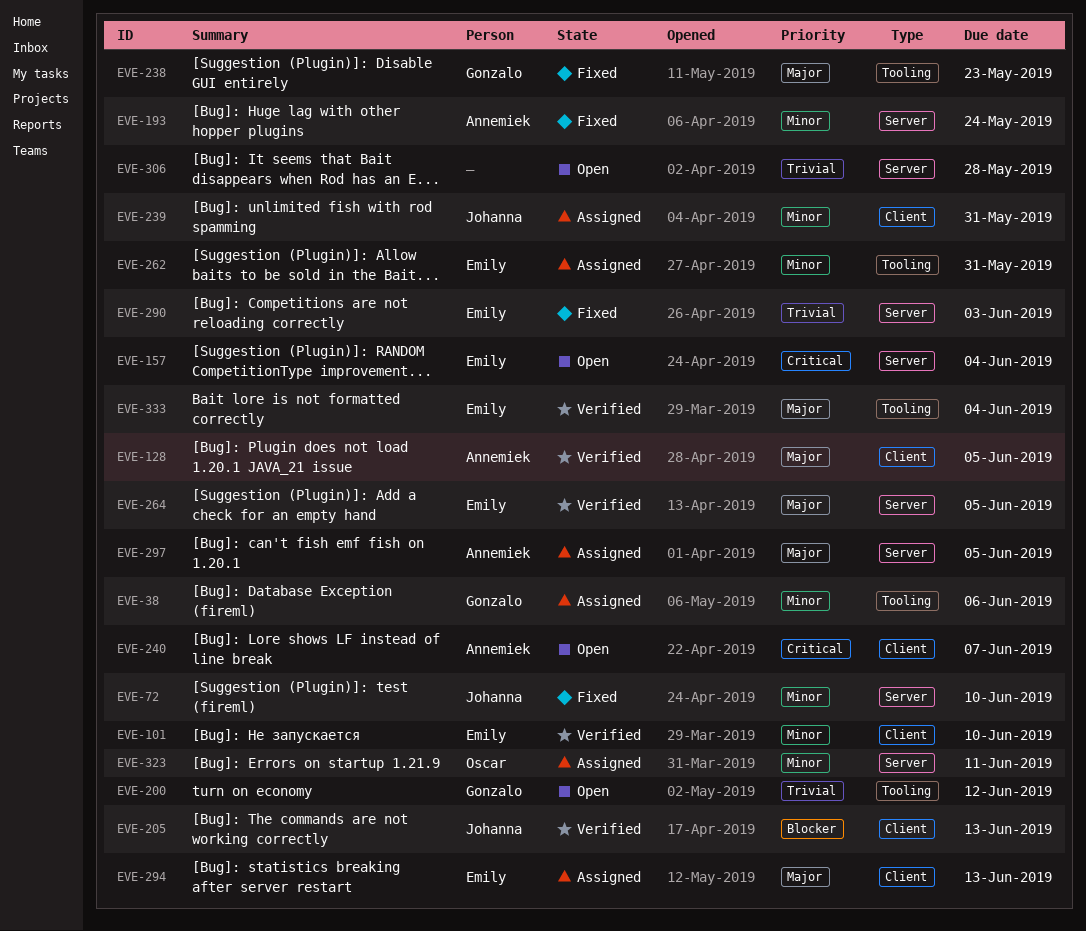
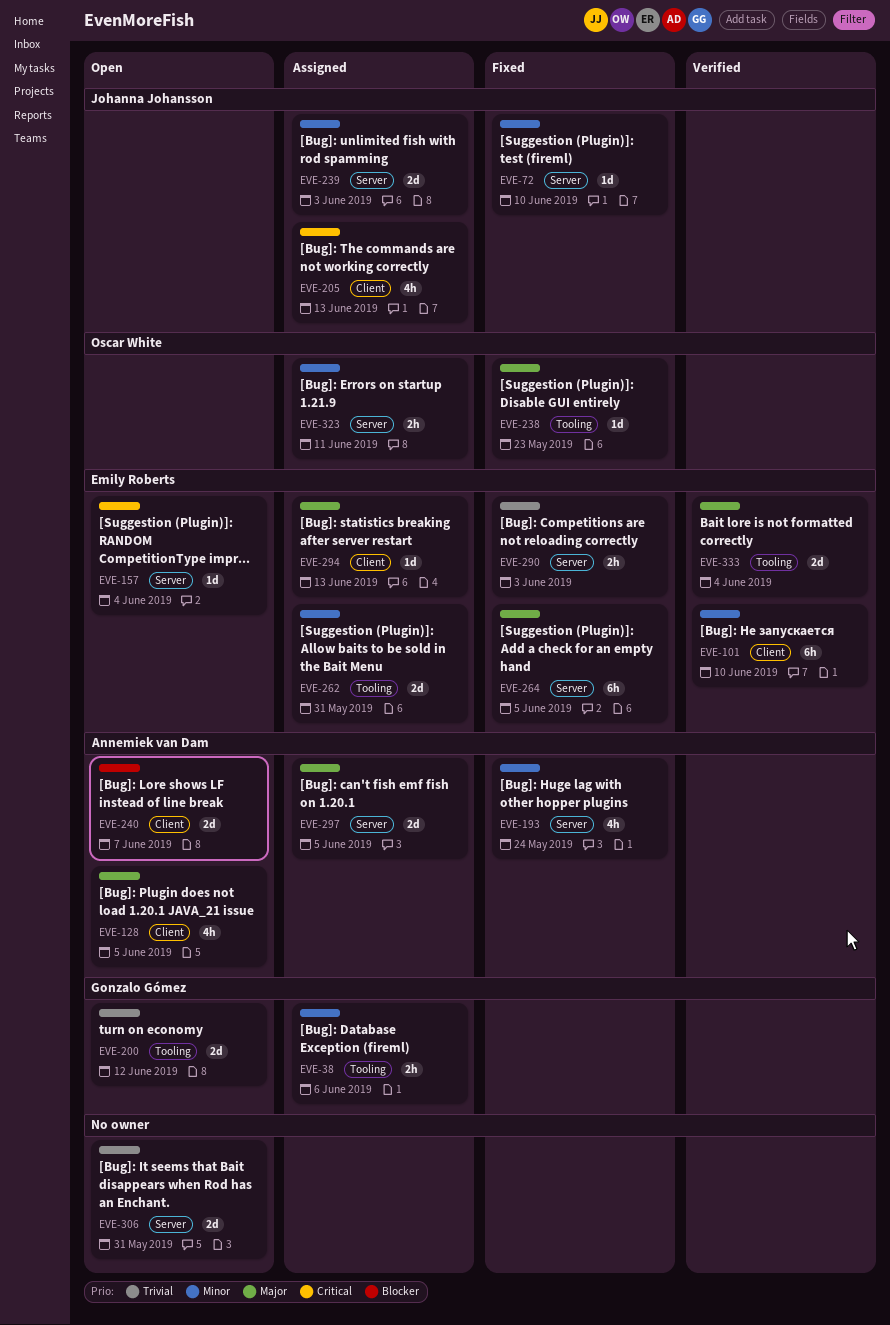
EVE-128, status: Verified -> Open
EVE-205, status: Verified -> Assigned
EVE-205, priority: Blocker -> Critical
EVE-238, owner: Gonzalo Gómez -> Oscar White
EVE-239, label: Client -> Server
EVE-239, due: May 31 -> Jun 3
EVE-240, priority: Critical -> Blocker
EVE-264, status: Verified -> Fixed
EVE-306, due: May 28 -> May 31

